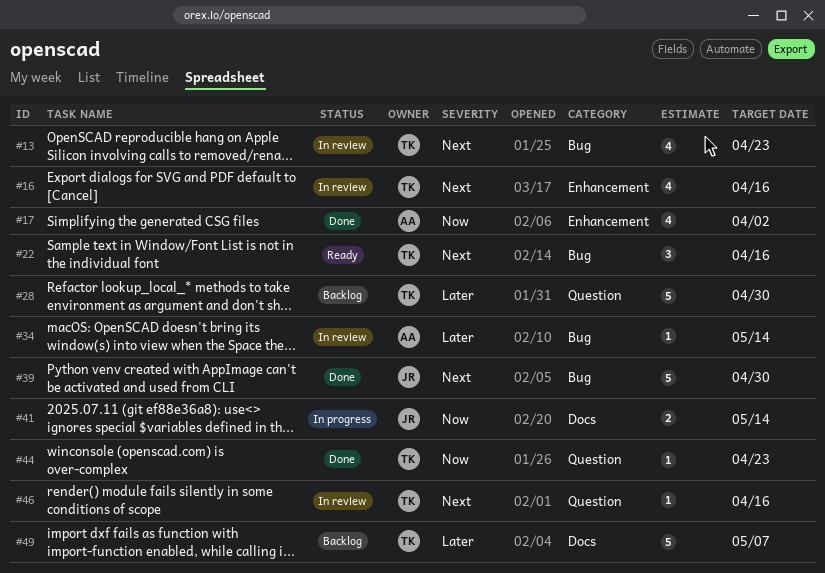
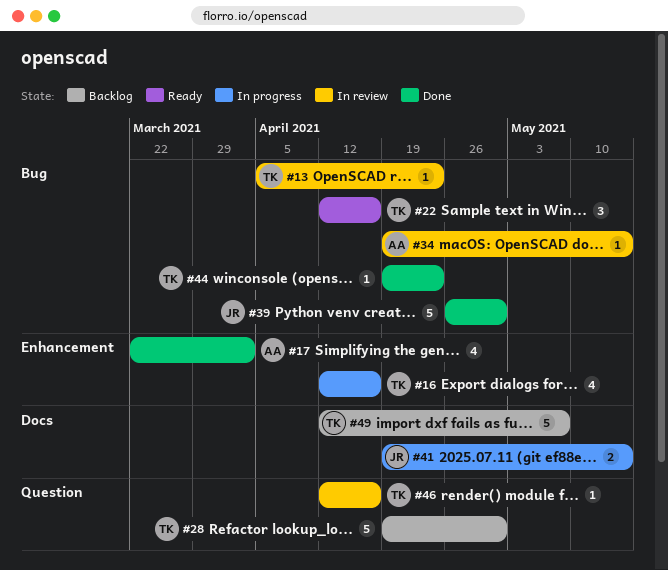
#13, estimate: 4 -> 1
#16, status: In review -> In progress
#44, label: Question -> Bug

